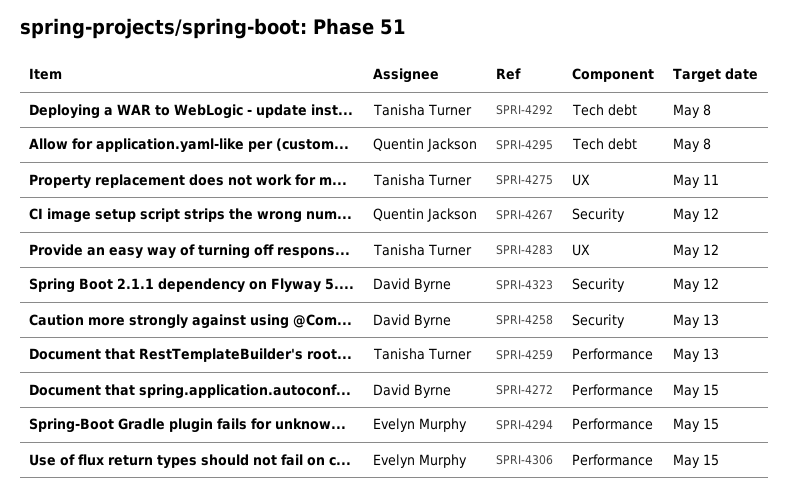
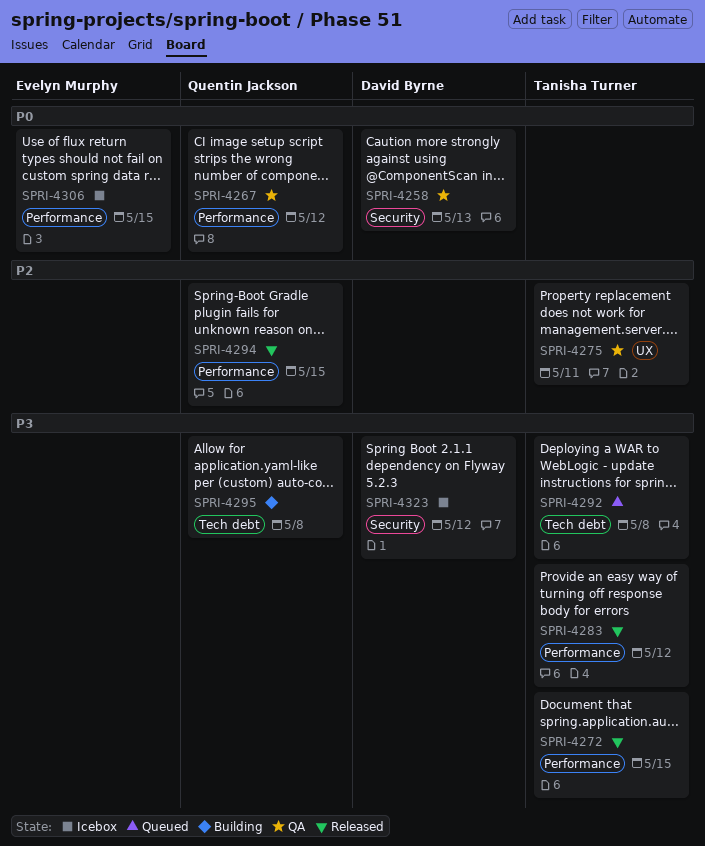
SPRI-4259: present -> none
SPRI-4267, label: Security -> Performance
SPRI-4272, owner: David Byrne -> Tanisha Turner
SPRI-4283, label: UX -> Performance
SPRI-4294, owner: Evelyn Murphy -> Quentin Jackson

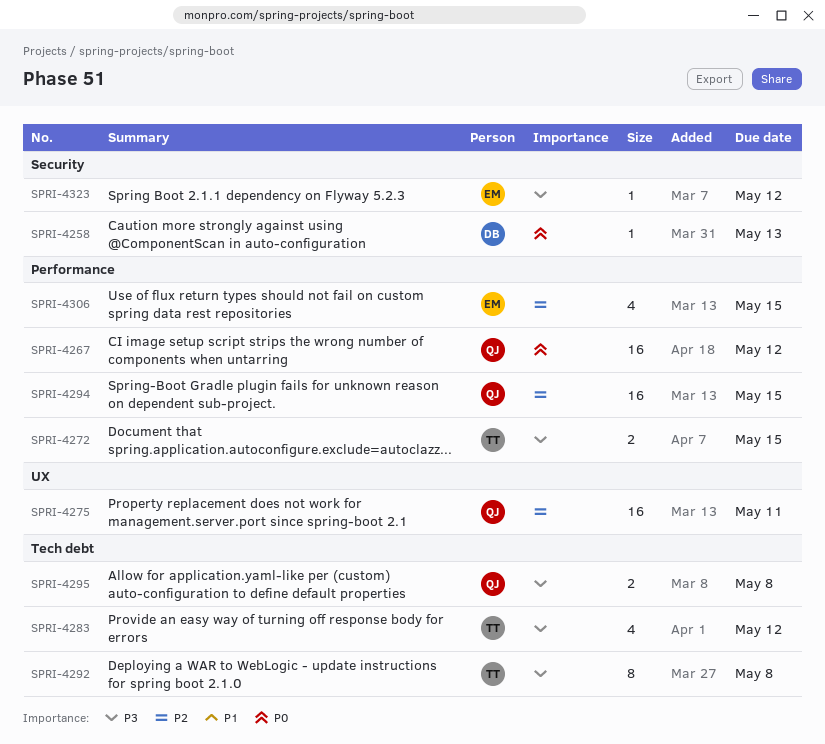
SPRI-4275, owner: Tanisha Turner -> Quentin Jackson
SPRI-4283, label: Performance -> Tech debt
SPRI-4306, priority: P0 -> P2
SPRI-4323, owner: David Byrne -> Evelyn Murphy

